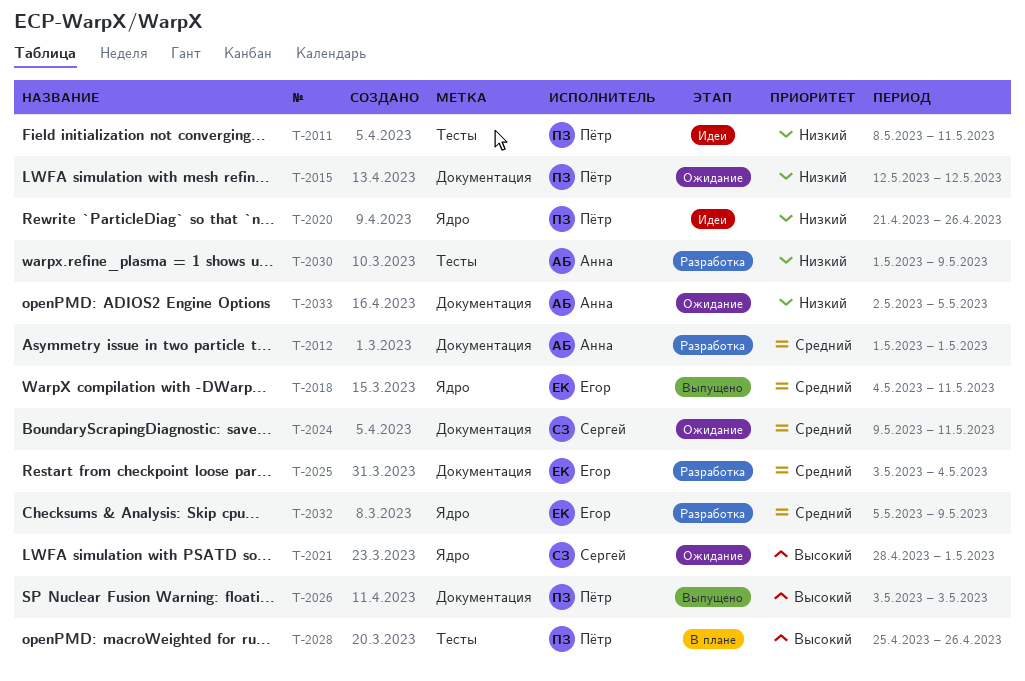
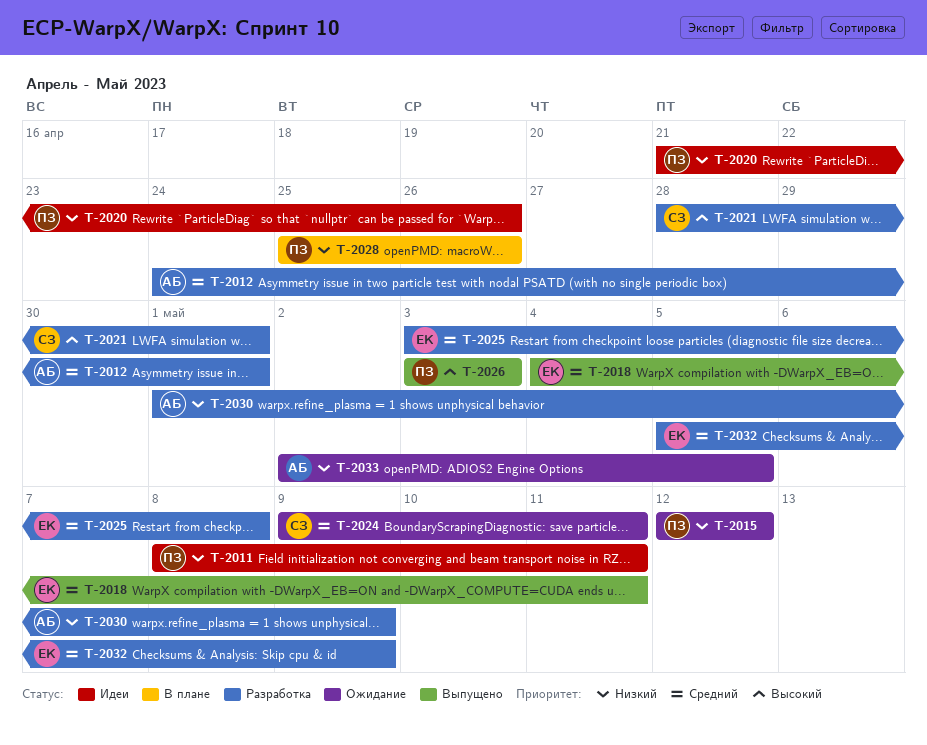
T-2012, start: May 1 -> Apr 24
T-2021, status: Ожидание -> Разработка
T-2025, due: May 4 -> May 8
T-2028, priority: Высокий -> Низкий

